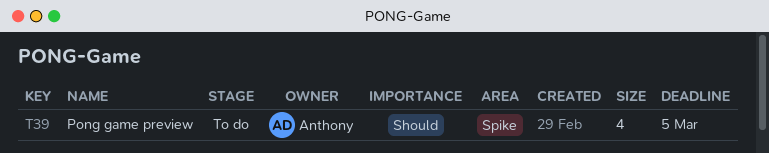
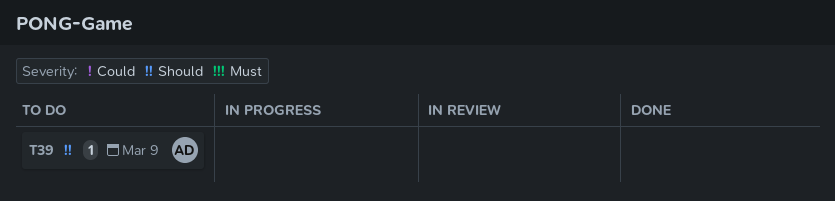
T39, estimate: 4 -> 1
T39, due: Mar 5 -> Mar 9

